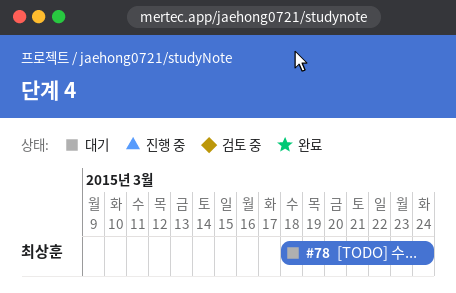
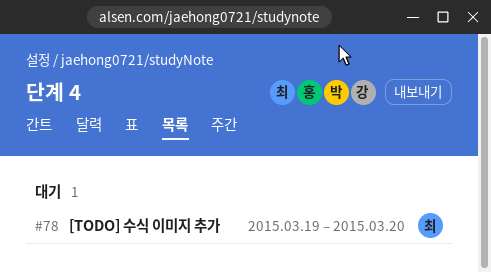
#78, start: Mar 18 -> Mar 19
#78, due: Mar 24 -> Mar 20

